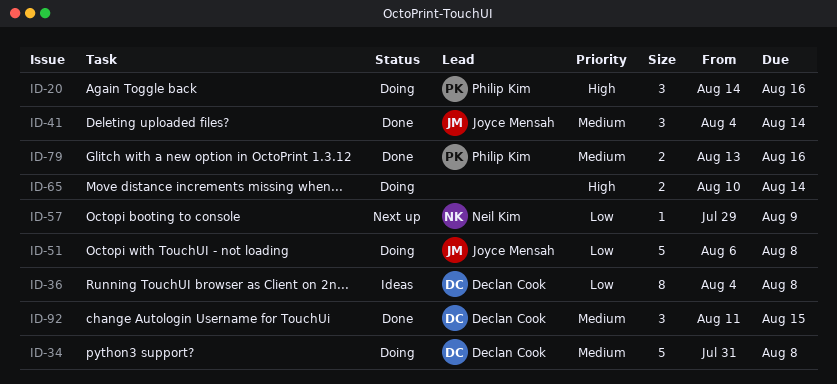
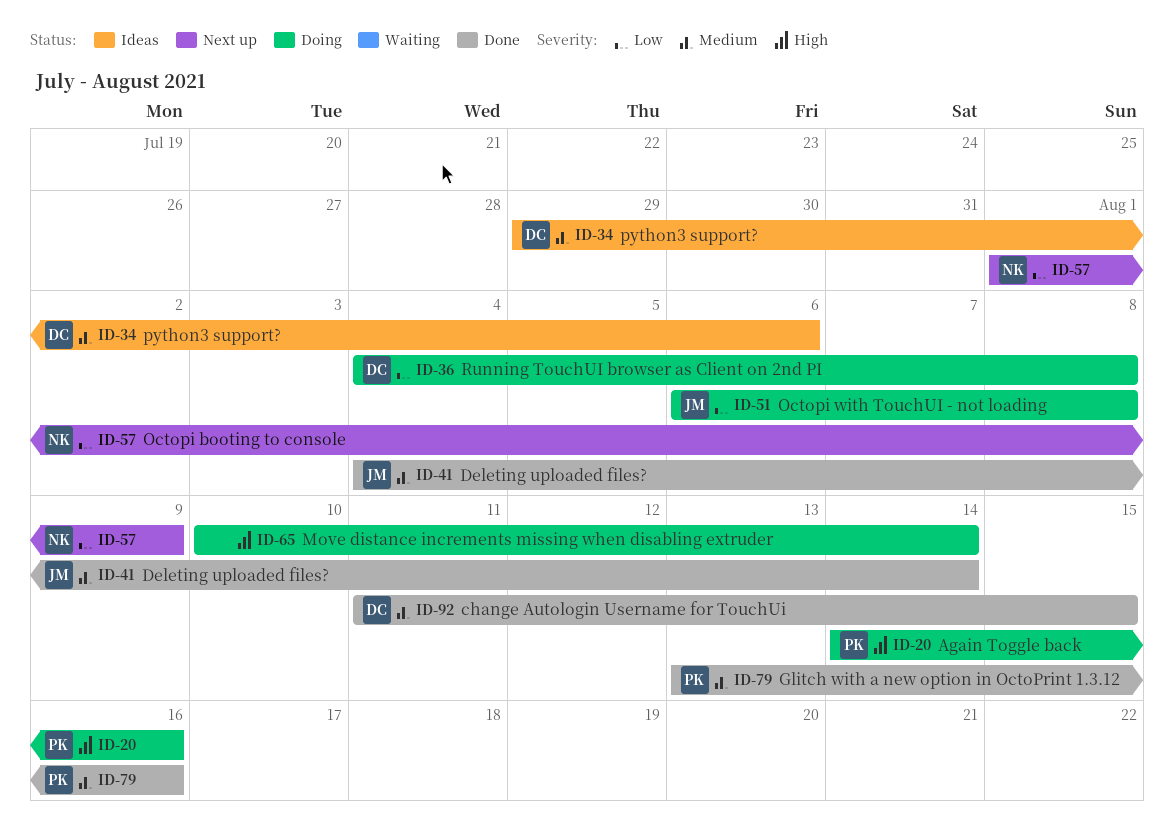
ID-34, status: Doing -> Ideas
ID-34, start: Jul 31 -> Jul 29
ID-34, due: Aug 8 -> Aug 6
ID-36, status: Ideas -> Doing
ID-57, start: Jul 29 -> Aug 1

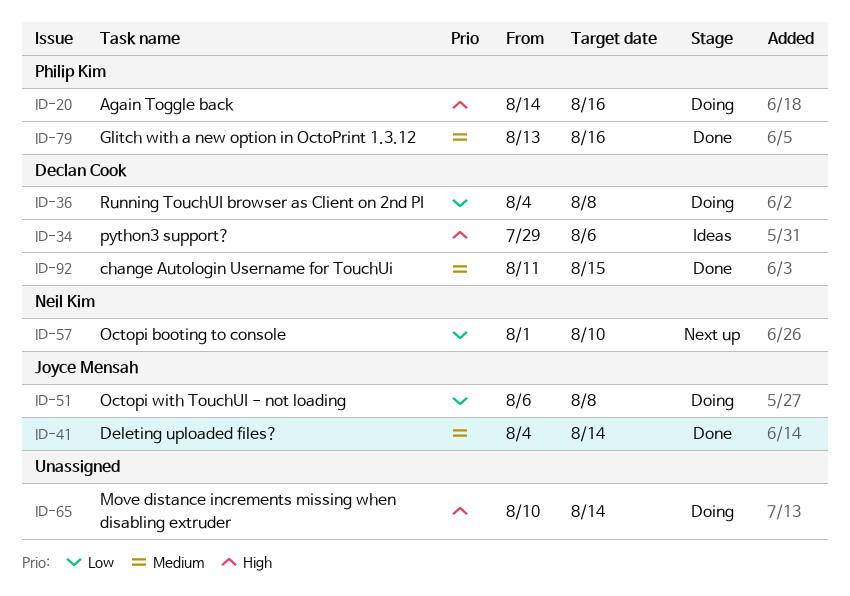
ID-34, priority: Medium -> High
ID-57, due: Aug 9 -> Aug 10

